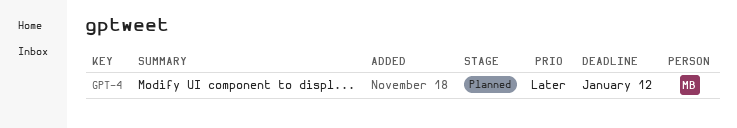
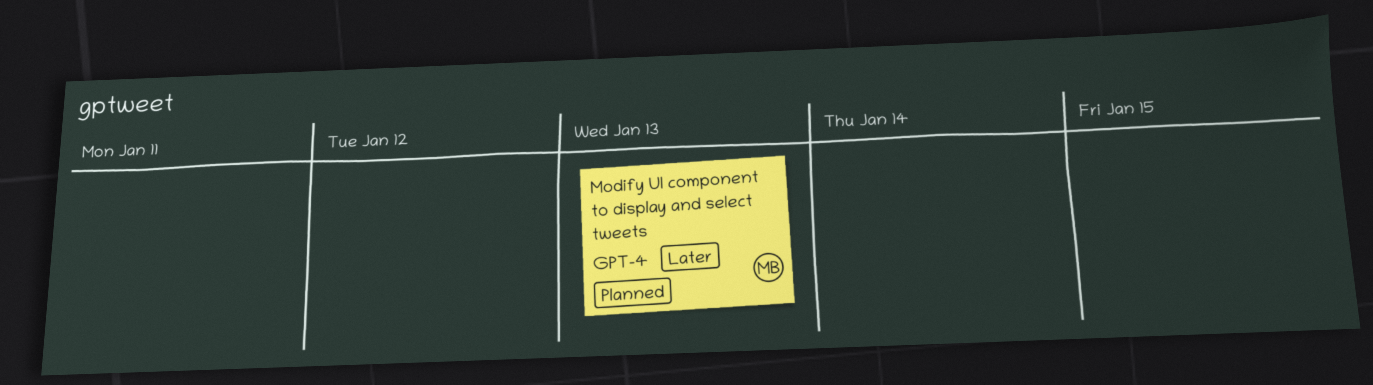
GPT-4, due: Jan 12 -> Jan 13

